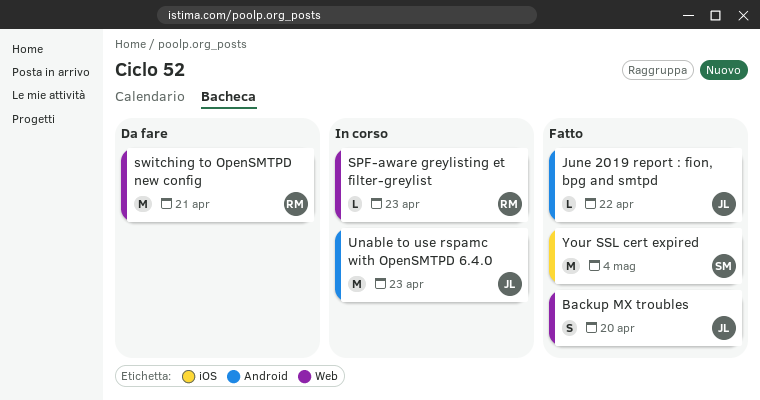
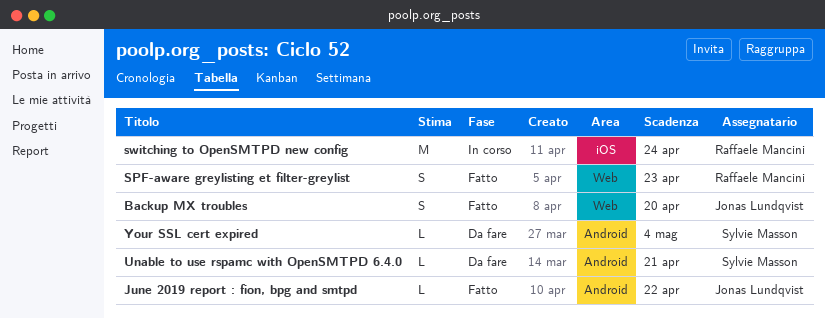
SPF-aware greylisting et filter-greylist, status: In corso -> Fatto
SPF-aware greylisting et filter-greylist, estimate: L -> S
switching to OpenSMTPD new config, status: Da fare -> In corso
switching to OpenSMTPD new config, label: Web -> iOS
switching to OpenSMTPD new config, due: Apr 21 -> Apr 24
Unable to use rspamc with OpenSMTPD 6.4.0, status: In corso -> Da fare
Unable to use rspamc with OpenSMTPD 6.4.0, owner: Jonas Lundqvist -> Sylvie Masson
Unable to use rspamc with OpenSMTPD 6.4.0, estimate: M -> L
Unable to use rspamc with OpenSMTPD 6.4.0, due: Apr 23 -> Apr 21
Your SSL cert expired, status: Fatto -> Da fare
Your SSL cert expired, label: iOS -> Android
Your SSL cert expired, estimate: M -> L

